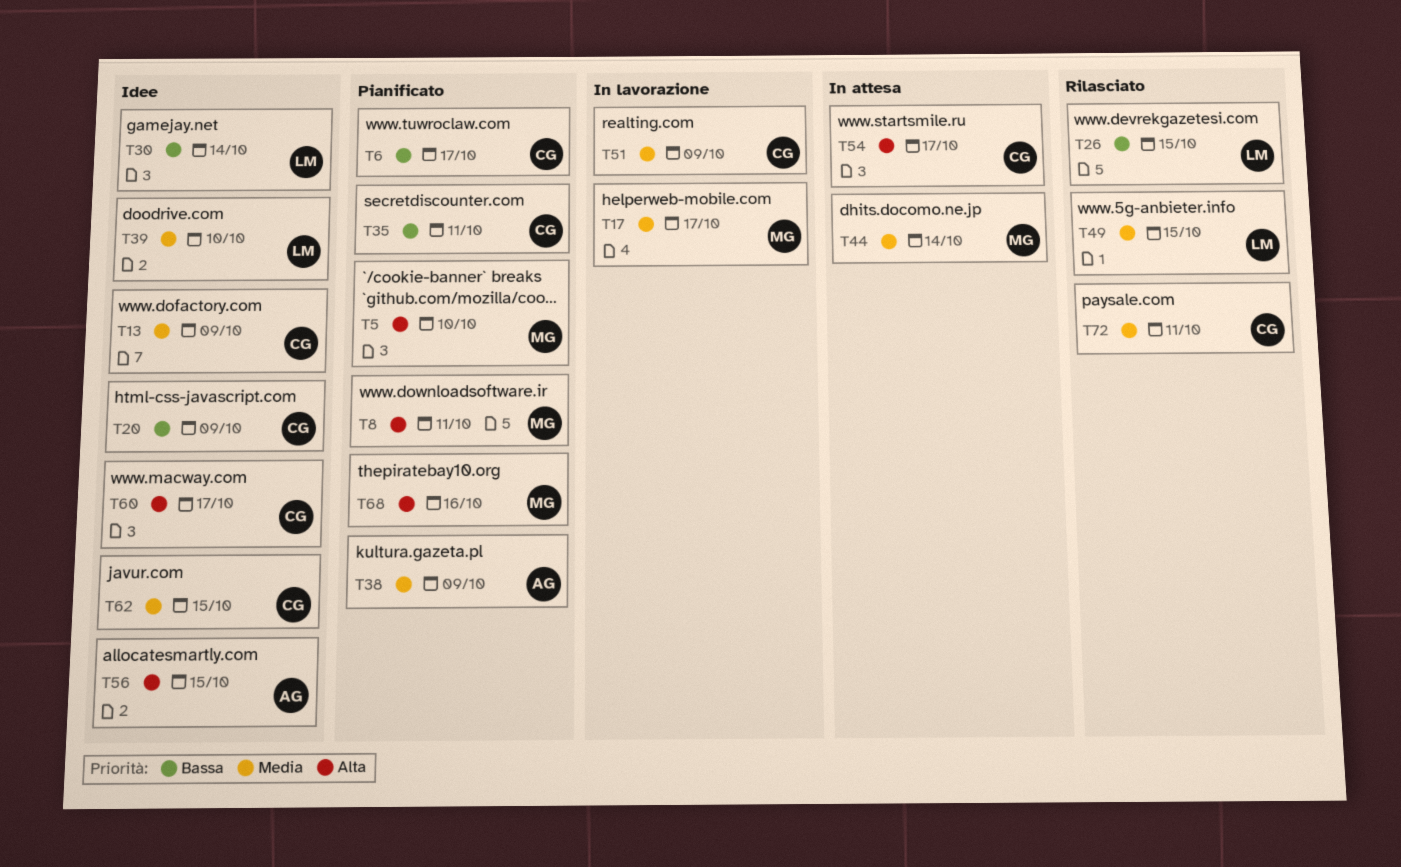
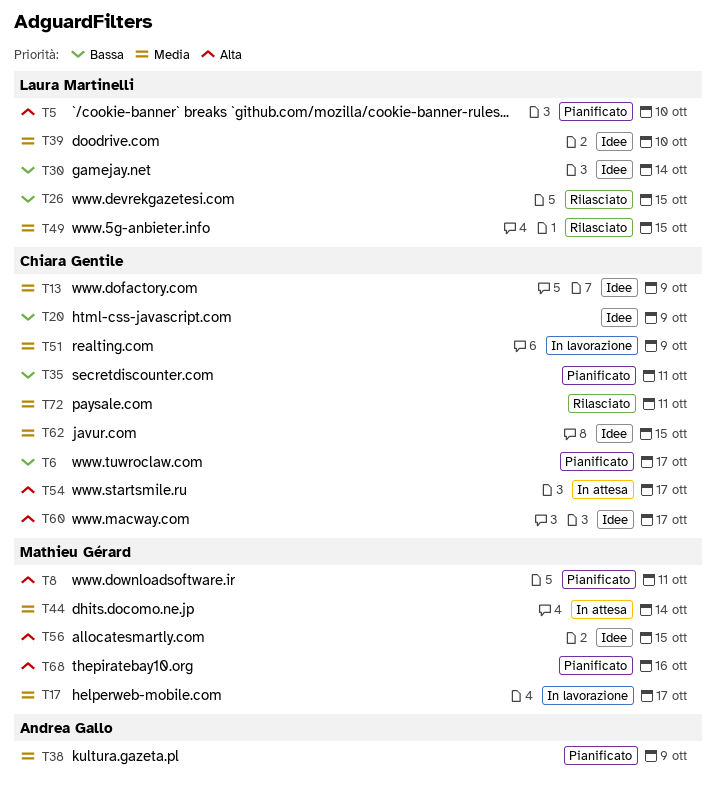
T5, owner: Mathieu Gérard -> Laura Martinelli
T56, owner: Andrea Gallo -> Mathieu Gérard

